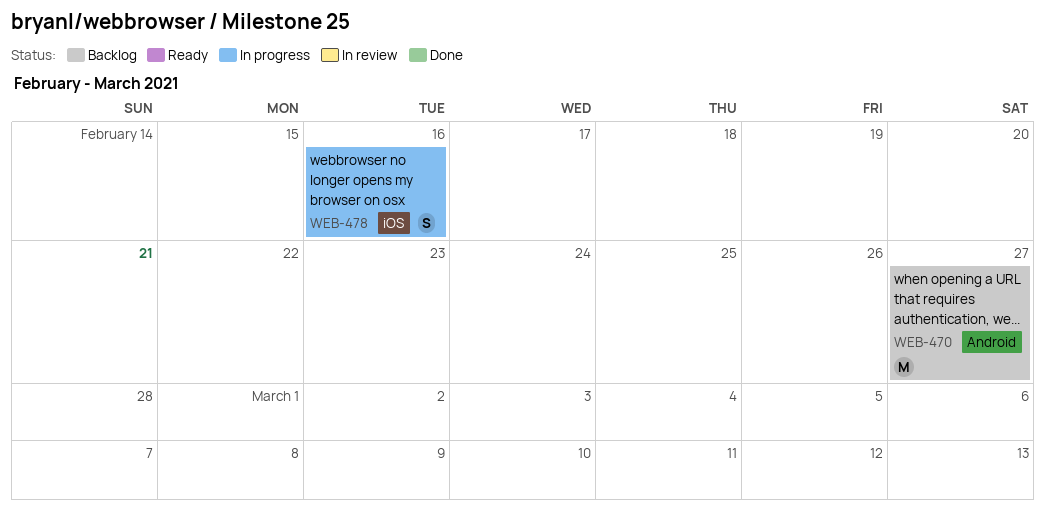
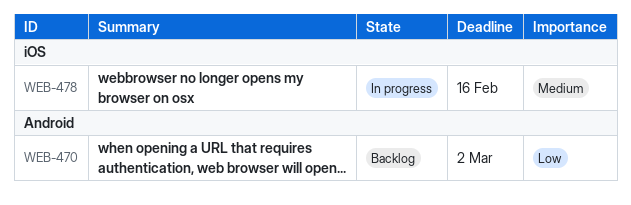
WEB-470, due: Feb 27 -> Mar 2

